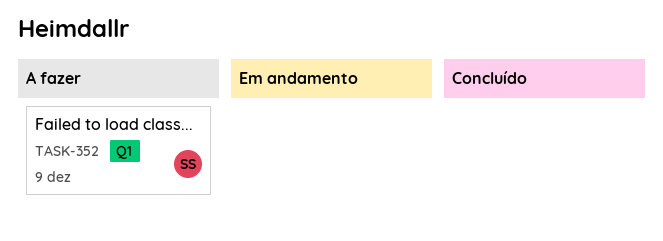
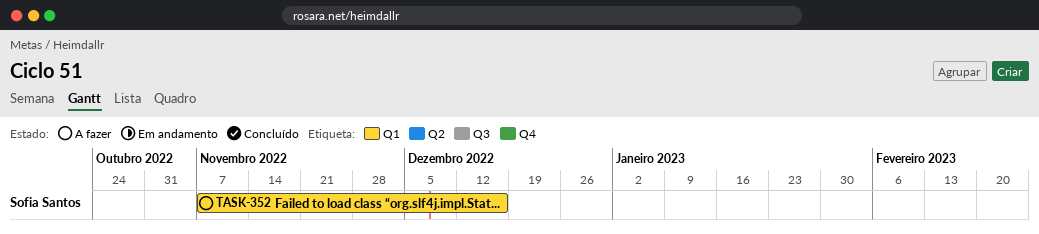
TASK-352, due: Dec 9 -> Dec 16

